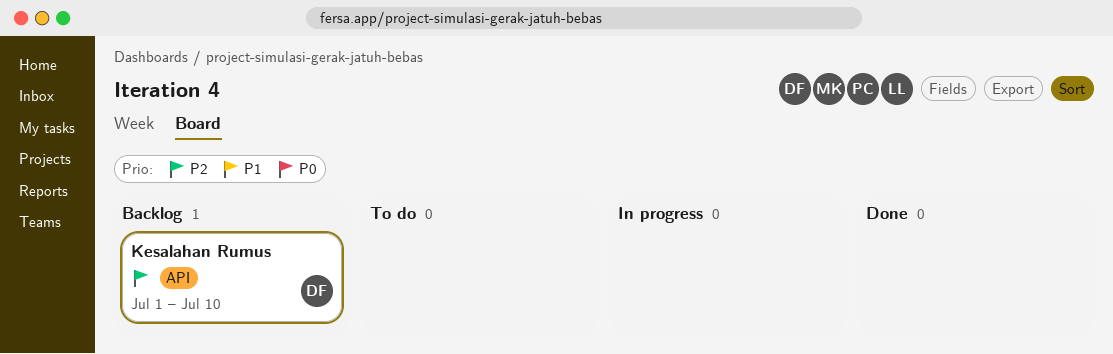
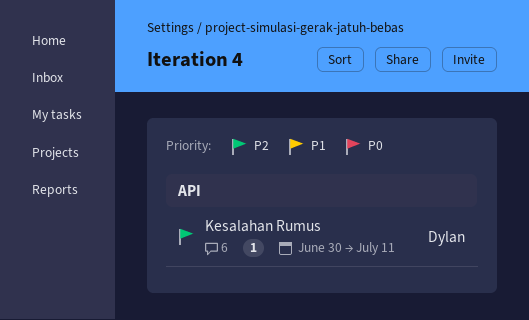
Kesalahan Rumus, start: Jul 1 -> Jun 30
Kesalahan Rumus, due: Jul 10 -> Jul 11

